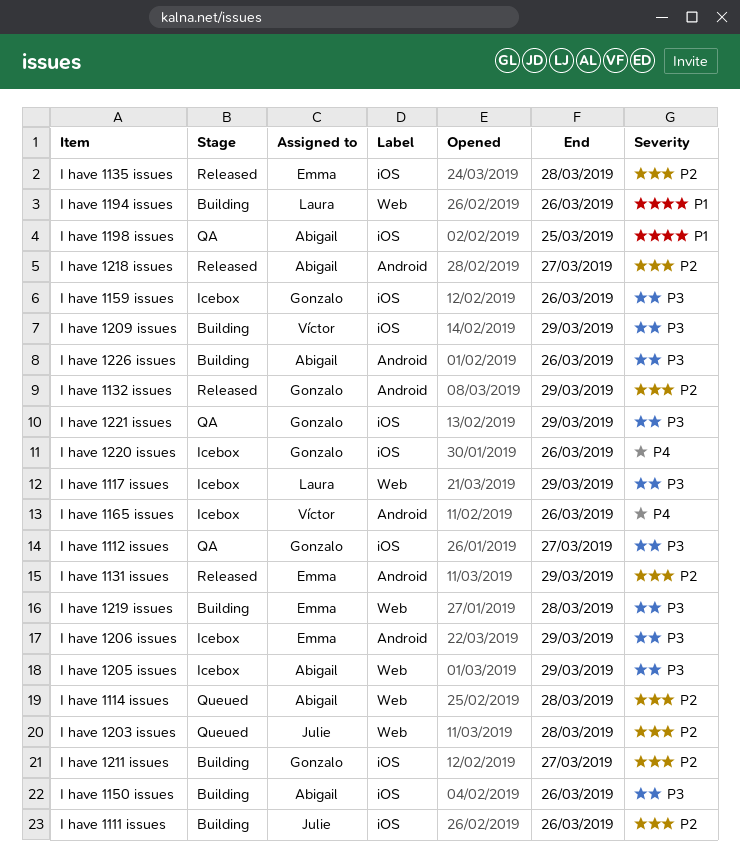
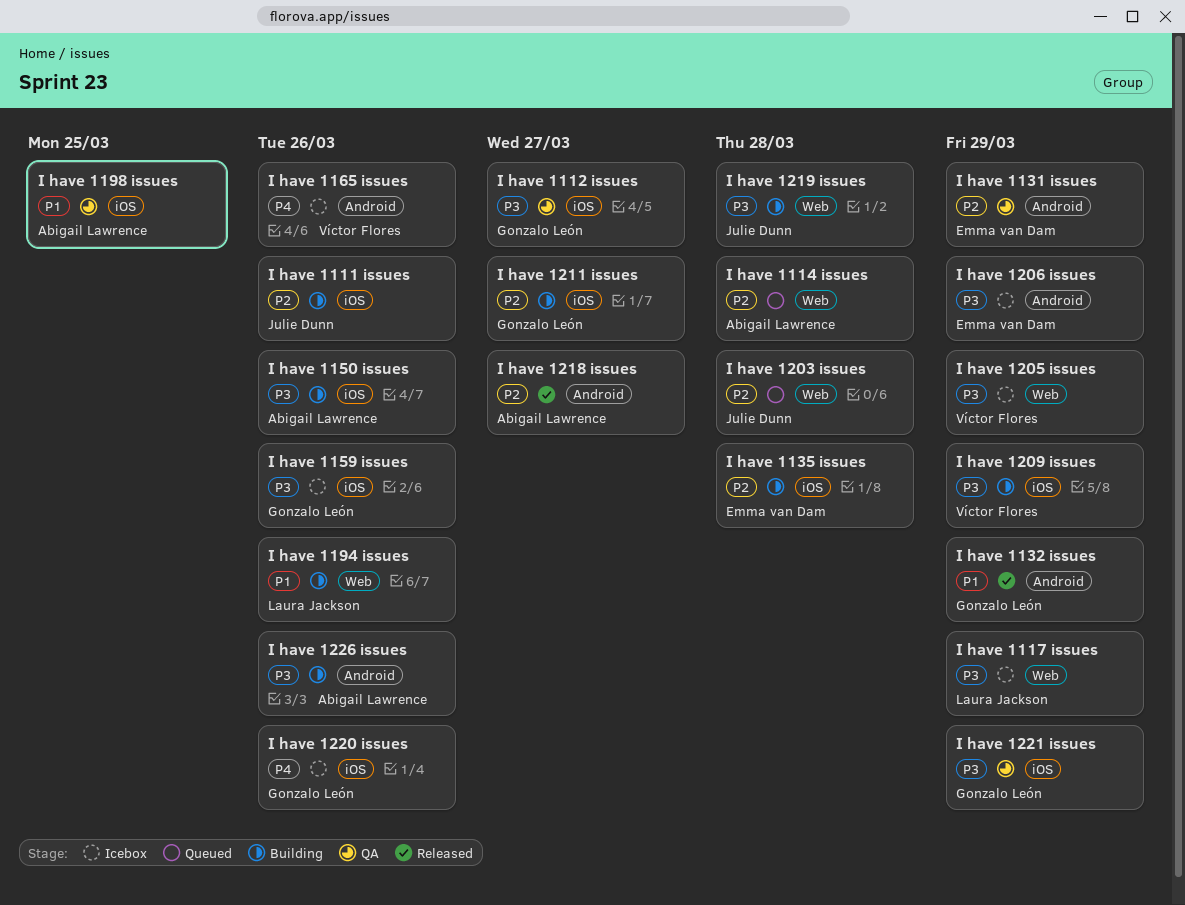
I have 1131 issues, status: Released -> QA
I have 1132 issues, priority: P2 -> P1
I have 1135 issues, status: Released -> Building
I have 1205 issues, owner: Abigail Lawrence -> Víctor Flores
I have 1219 issues, owner: Emma van Dam -> Julie Dunn

